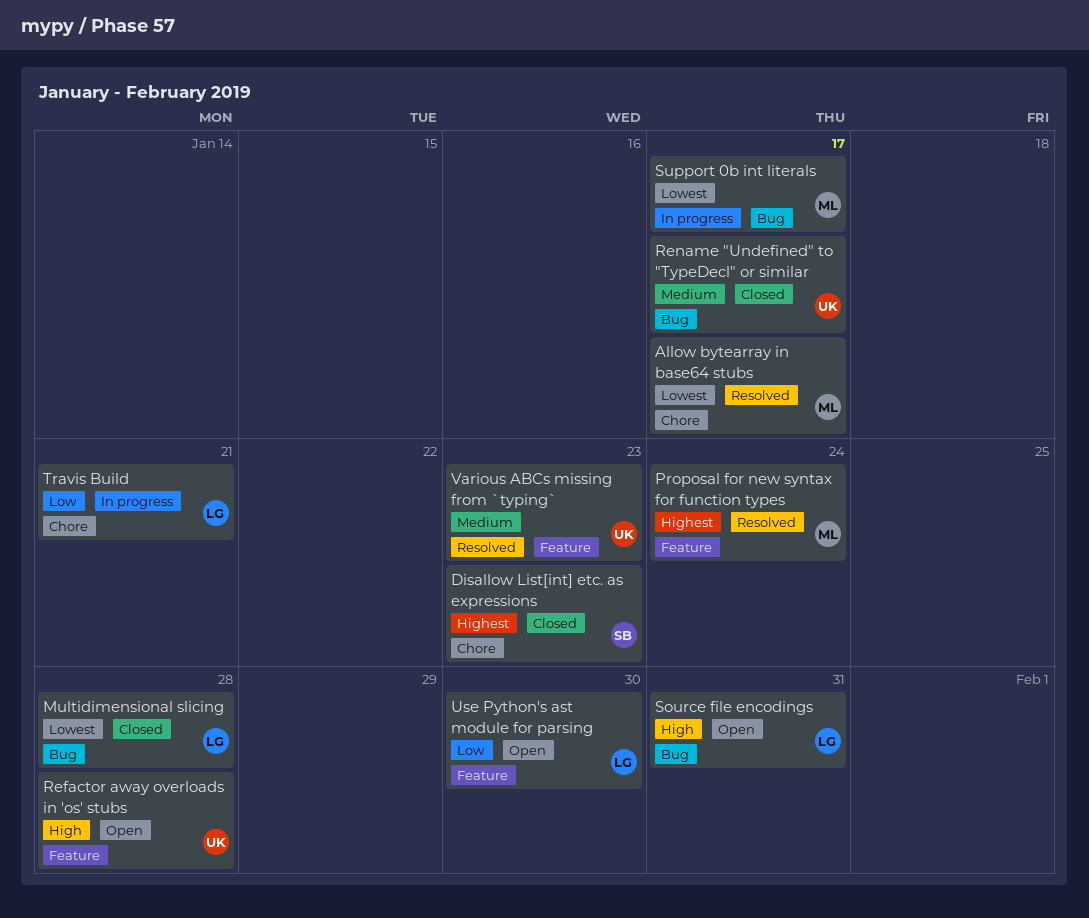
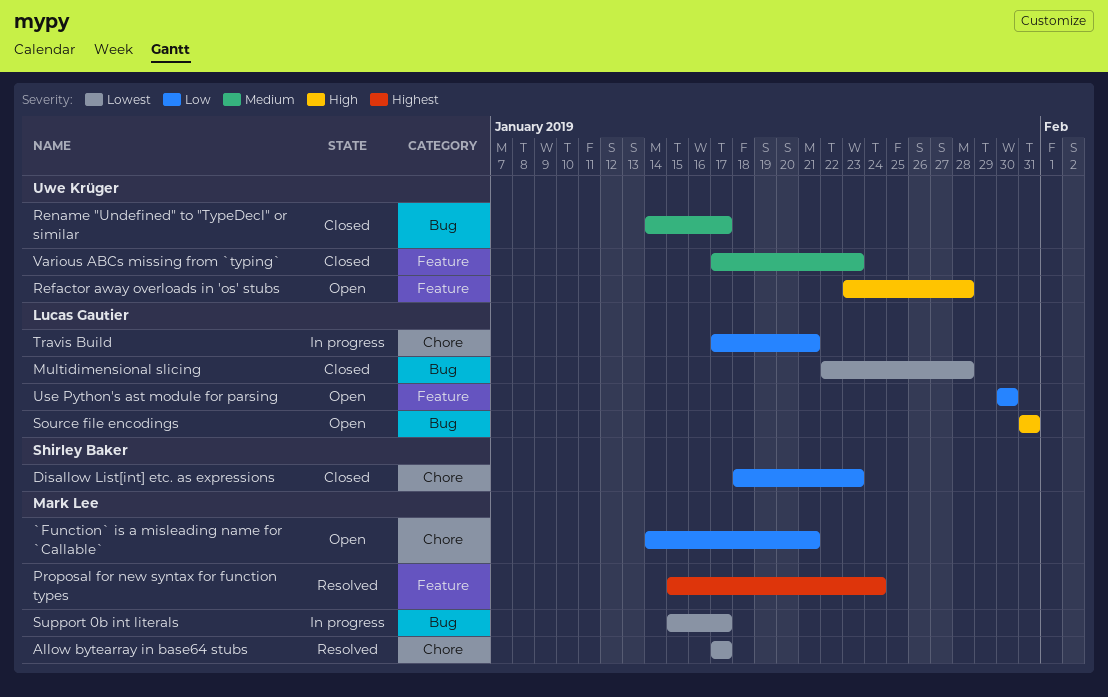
`Function` is a misleading name for `Callable`: none -> present
Disallow List[int] etc. as expressions, priority: Highest -> Low
Various ABCs missing from `typing`, status: Resolved -> Closed

